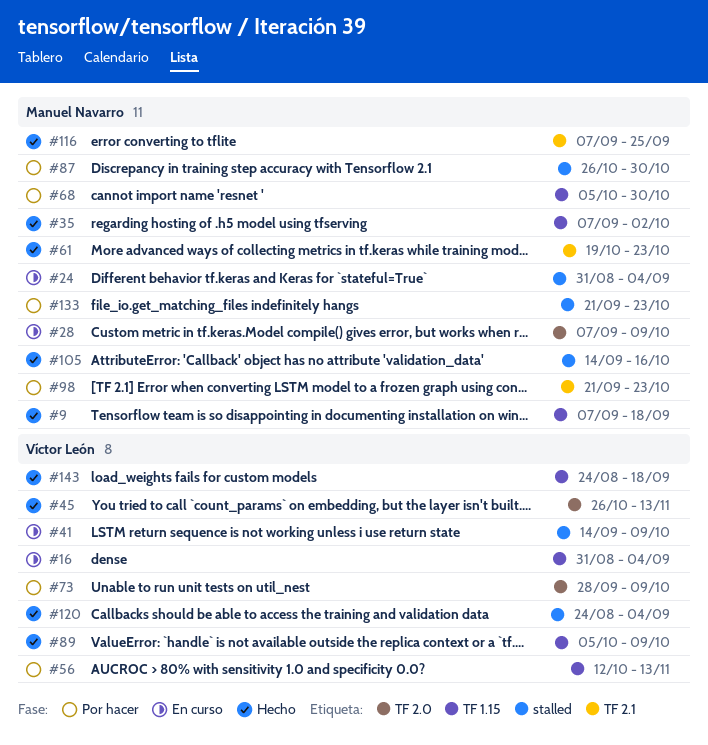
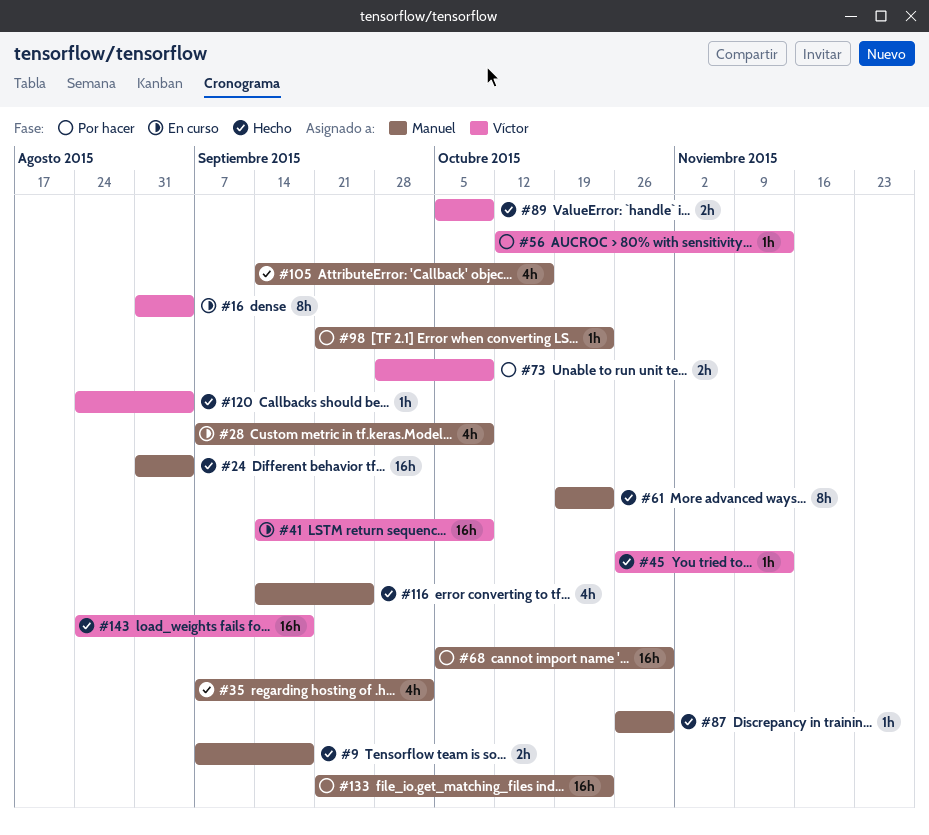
#24, status: En curso -> Hecho
#87, status: Por hacer -> Hecho
#116, start: Sep 7 -> Sep 14

